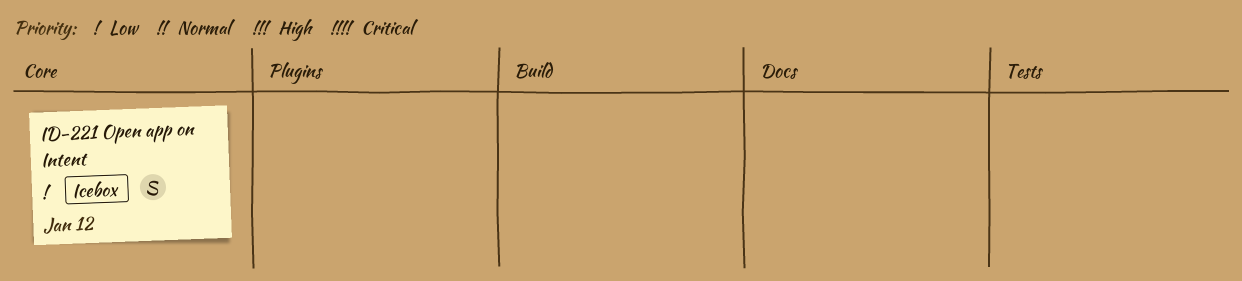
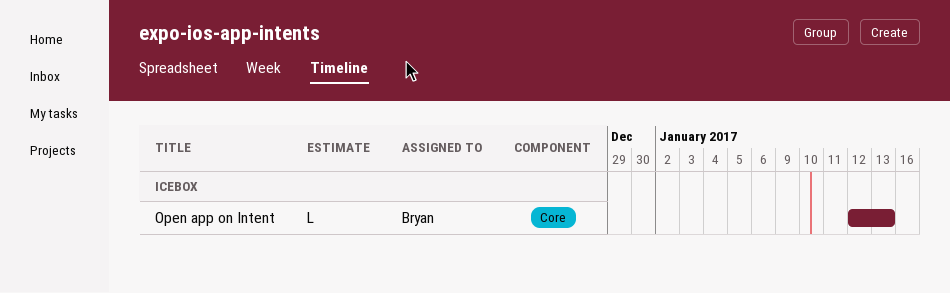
Open app on Intent, estimate: S -> L
Open app on Intent, due: Jan 12 -> Jan 13

